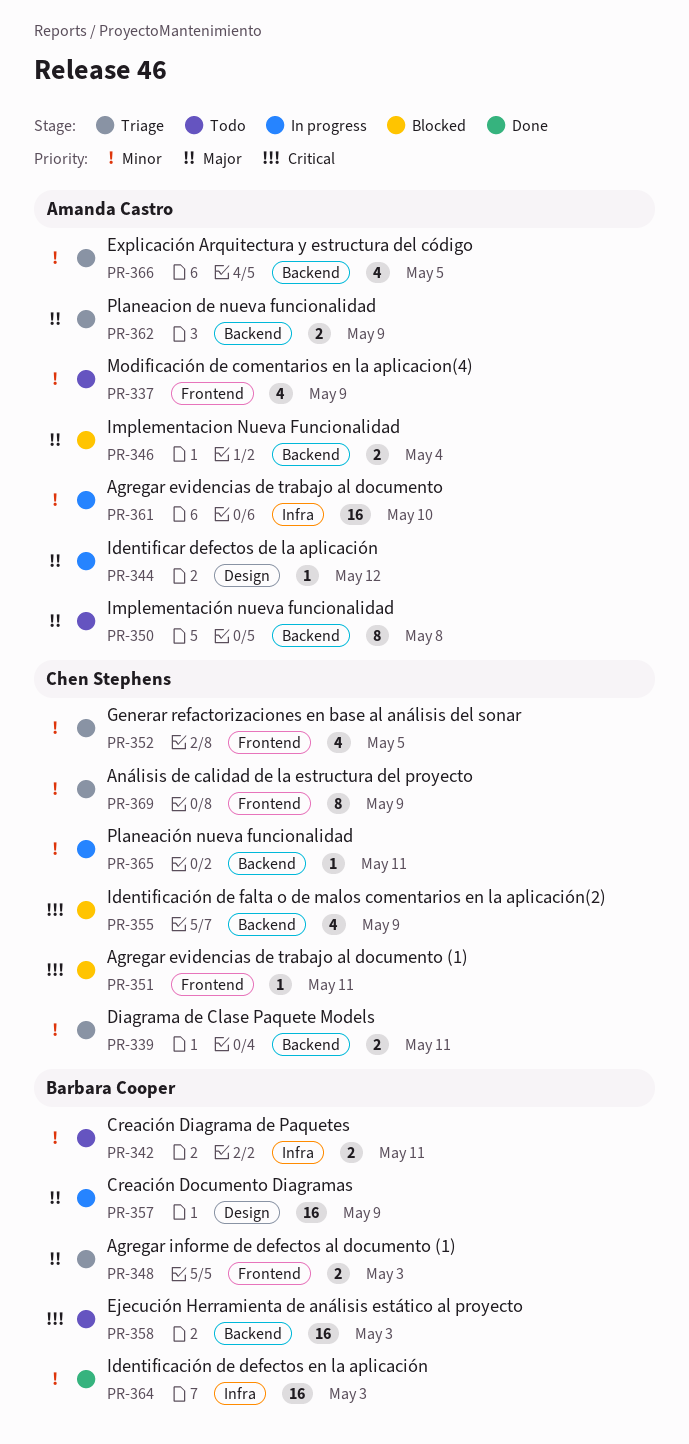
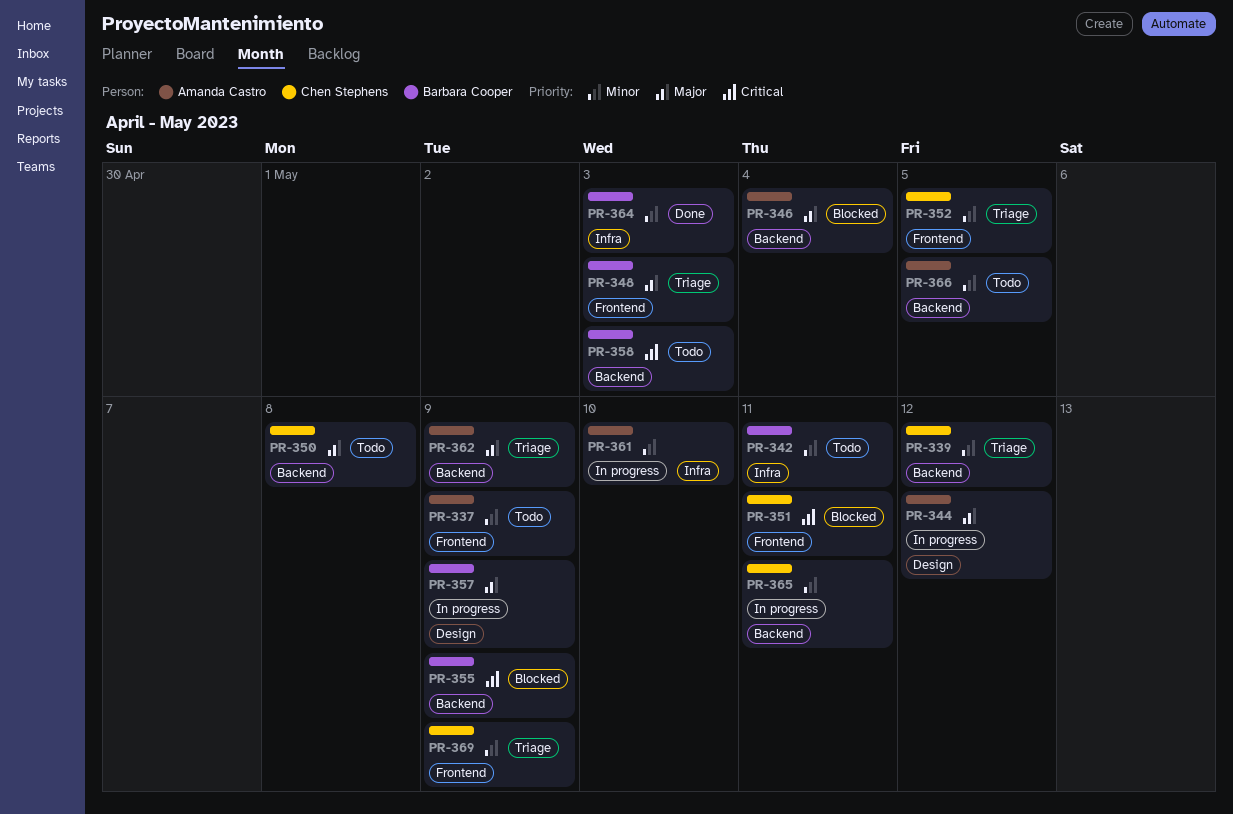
PR-339, due: May 11 -> May 12
PR-350, owner: Amanda Castro -> Chen Stephens
PR-355, owner: Chen Stephens -> Barbara Cooper
PR-366, status: Triage -> Todo

